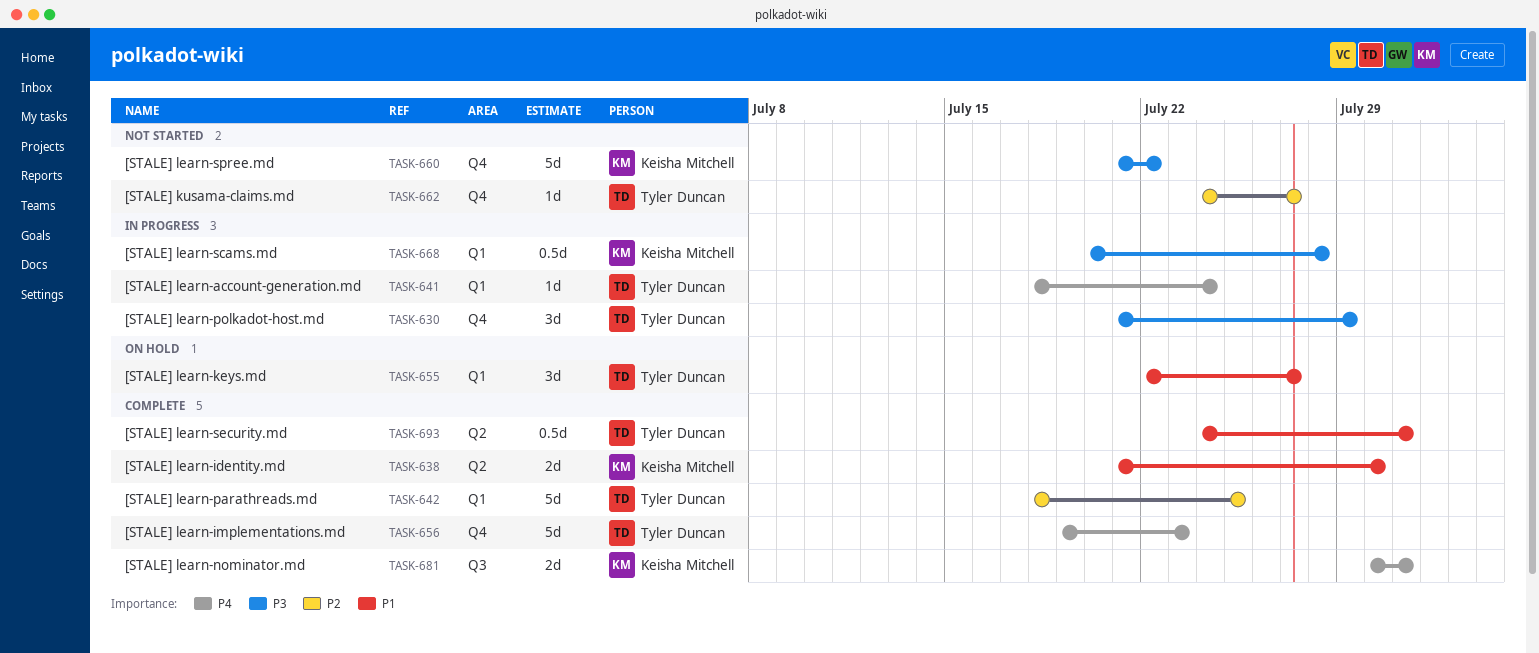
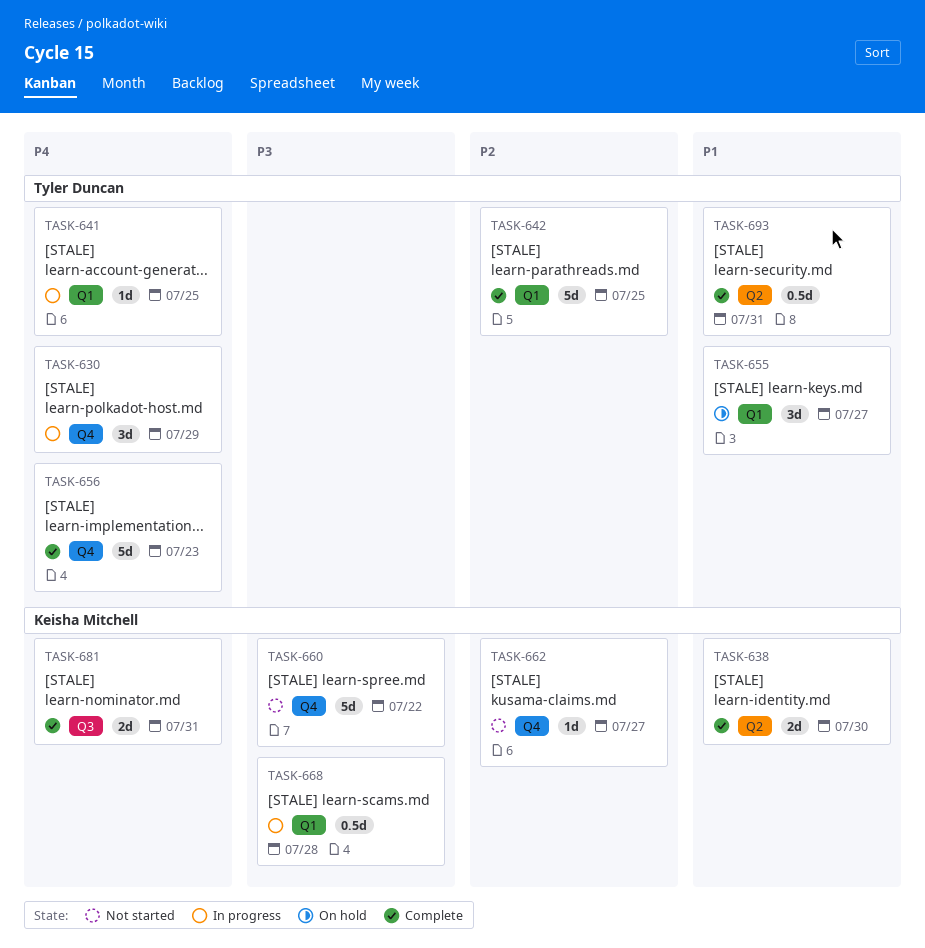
TASK-630, priority: P3 -> P4
TASK-641, due: Jul 24 -> Jul 25
TASK-662, owner: Tyler Duncan -> Keisha Mitchell

